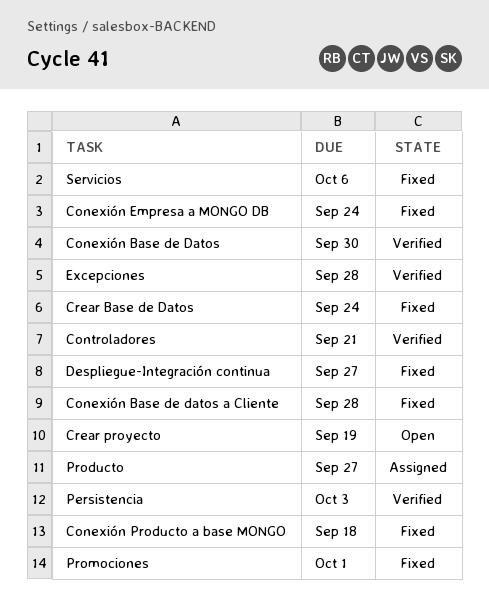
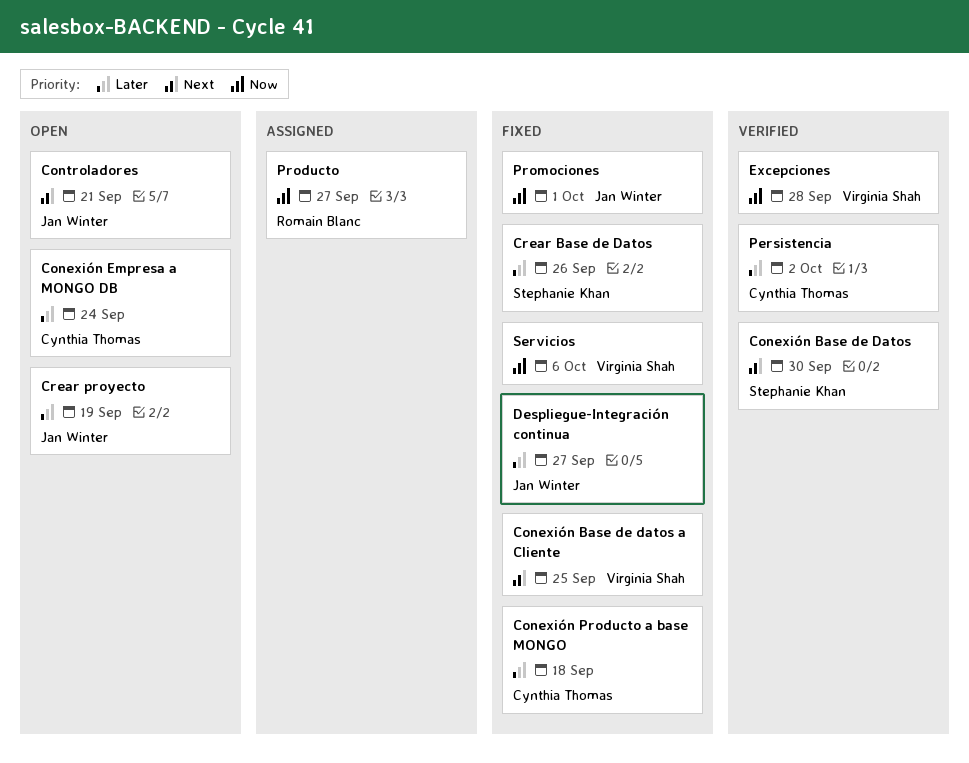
Conexión Base de datos a Cliente, due: Sep 28 -> Sep 25
Conexión Empresa a MONGO DB, status: Fixed -> Open
Controladores, status: Verified -> Open
Crear Base de Datos, due: Sep 24 -> Sep 26
Persistencia, due: Oct 3 -> Oct 2

